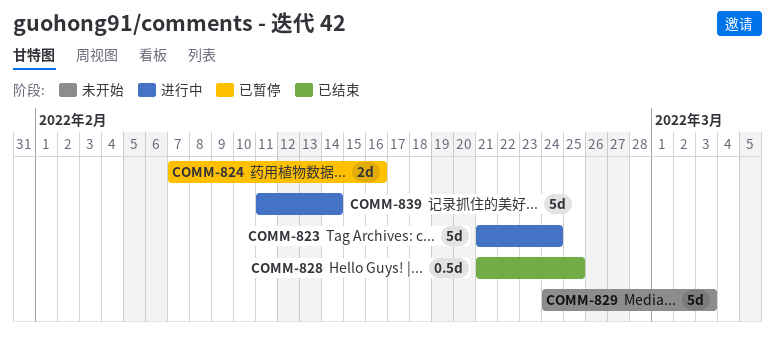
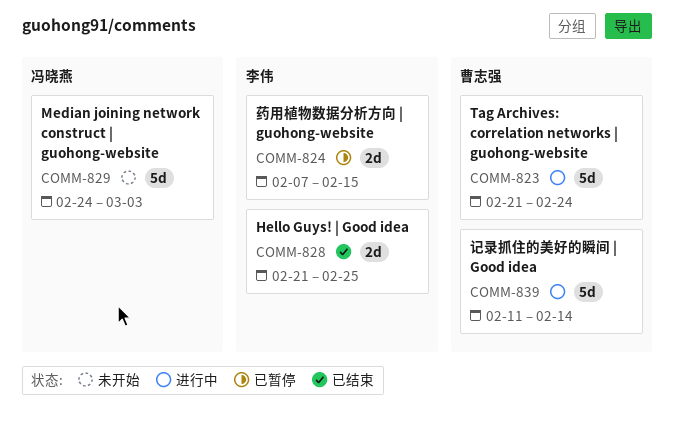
COMM-824, due: Feb 16 -> Feb 15
COMM-828, estimate: 0.5d -> 2d

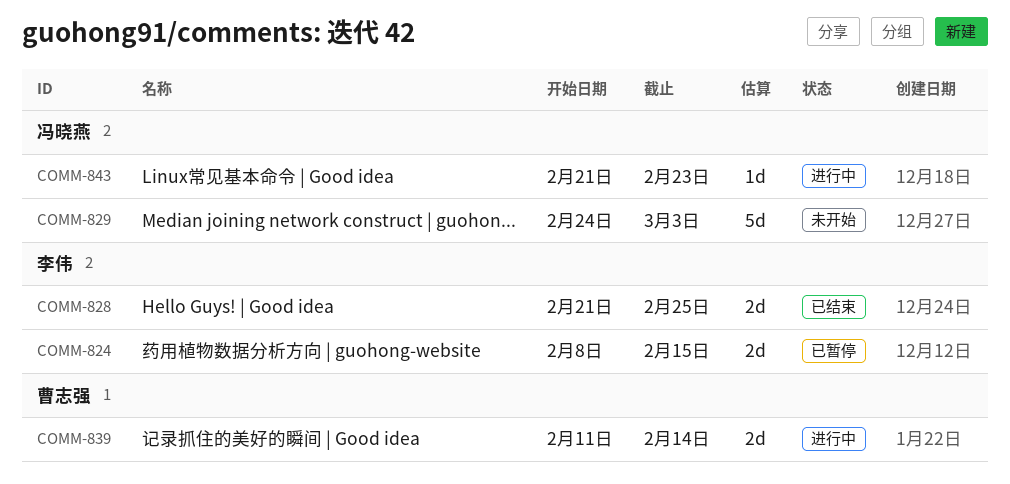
COMM-823: present -> none
COMM-824, start: Feb 7 -> Feb 8
COMM-839, estimate: 5d -> 2d
COMM-843: none -> present

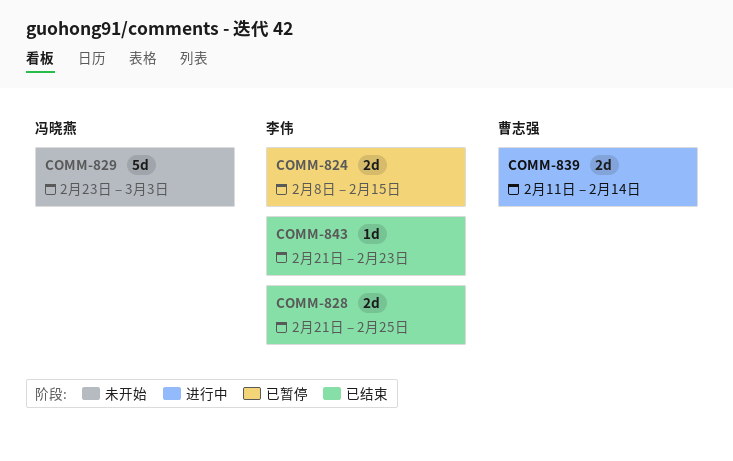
COMM-829, start: Feb 24 -> Feb 23
COMM-843, status: 进行中 -> 已结束
COMM-843, owner: 冯晓燕 -> 李伟

